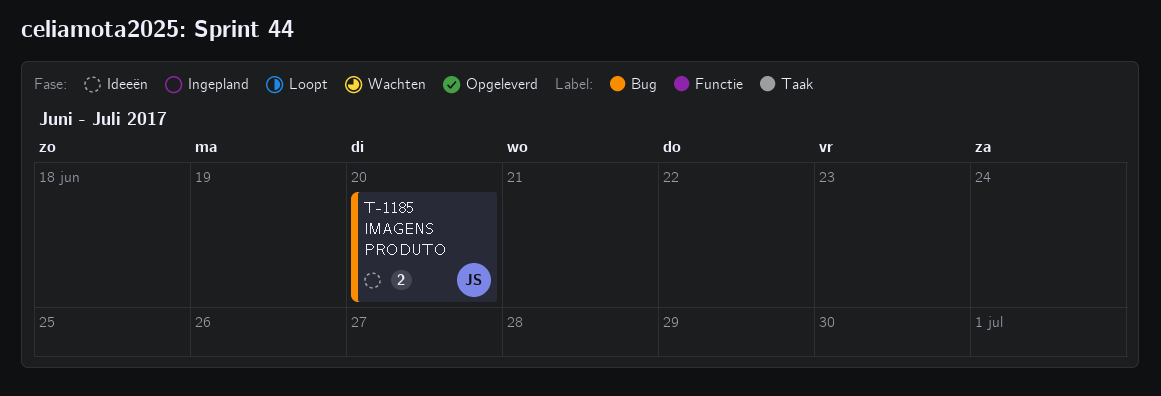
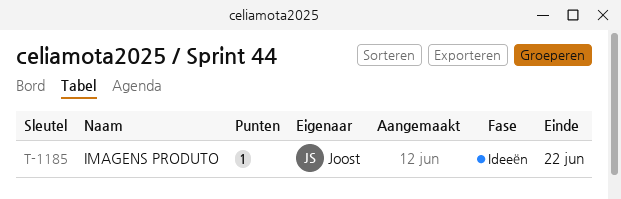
T-1185, estimate: 2 -> 1
T-1185, due: Jun 20 -> Jun 22

